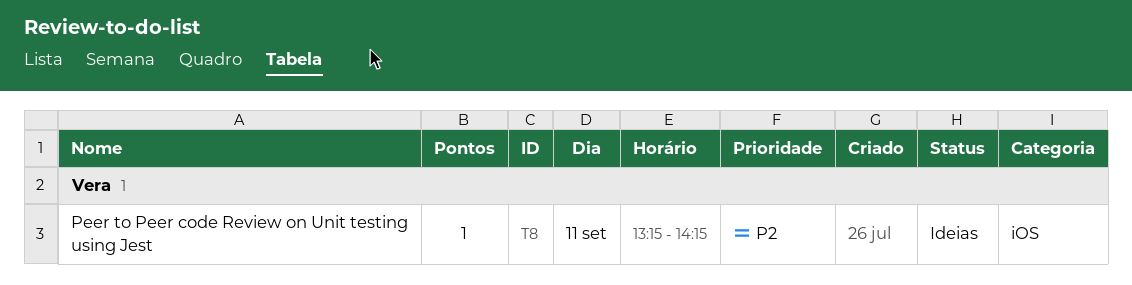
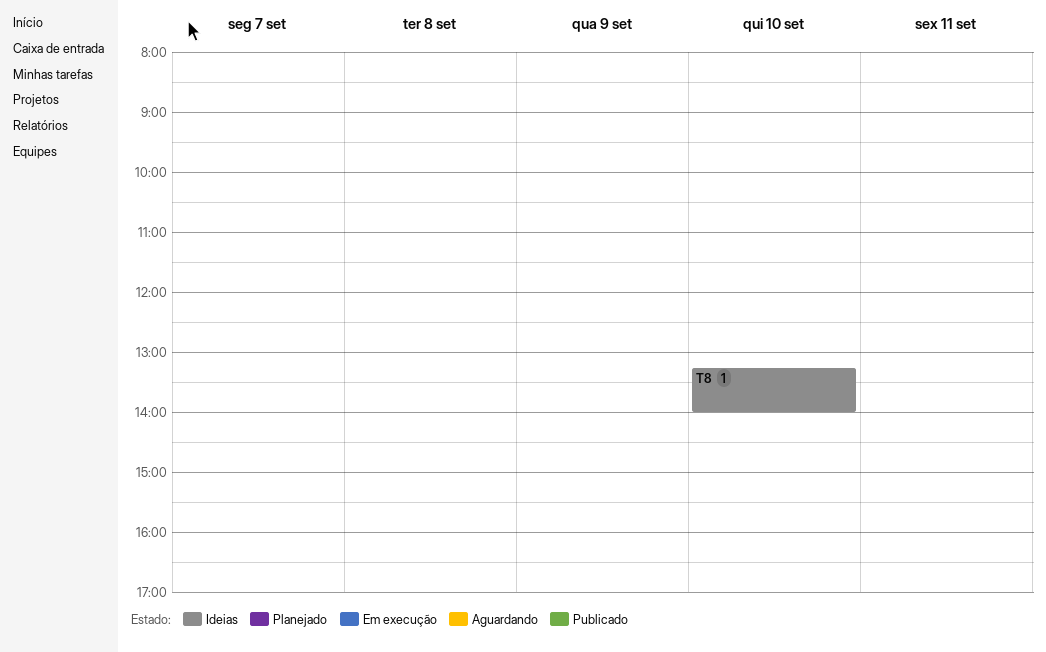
T8, day: Sep 11 -> Sep 10
T8, ends: 14:15 -> 14:00

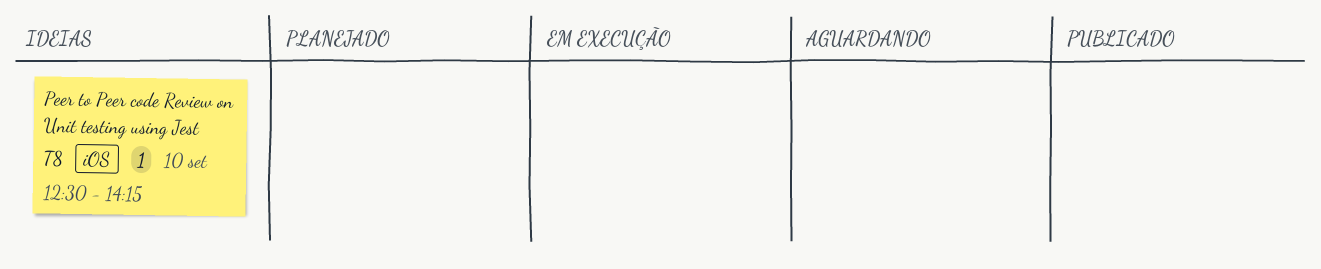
T8, begins: 13:15 -> 12:30
T8, ends: 14:00 -> 14:15

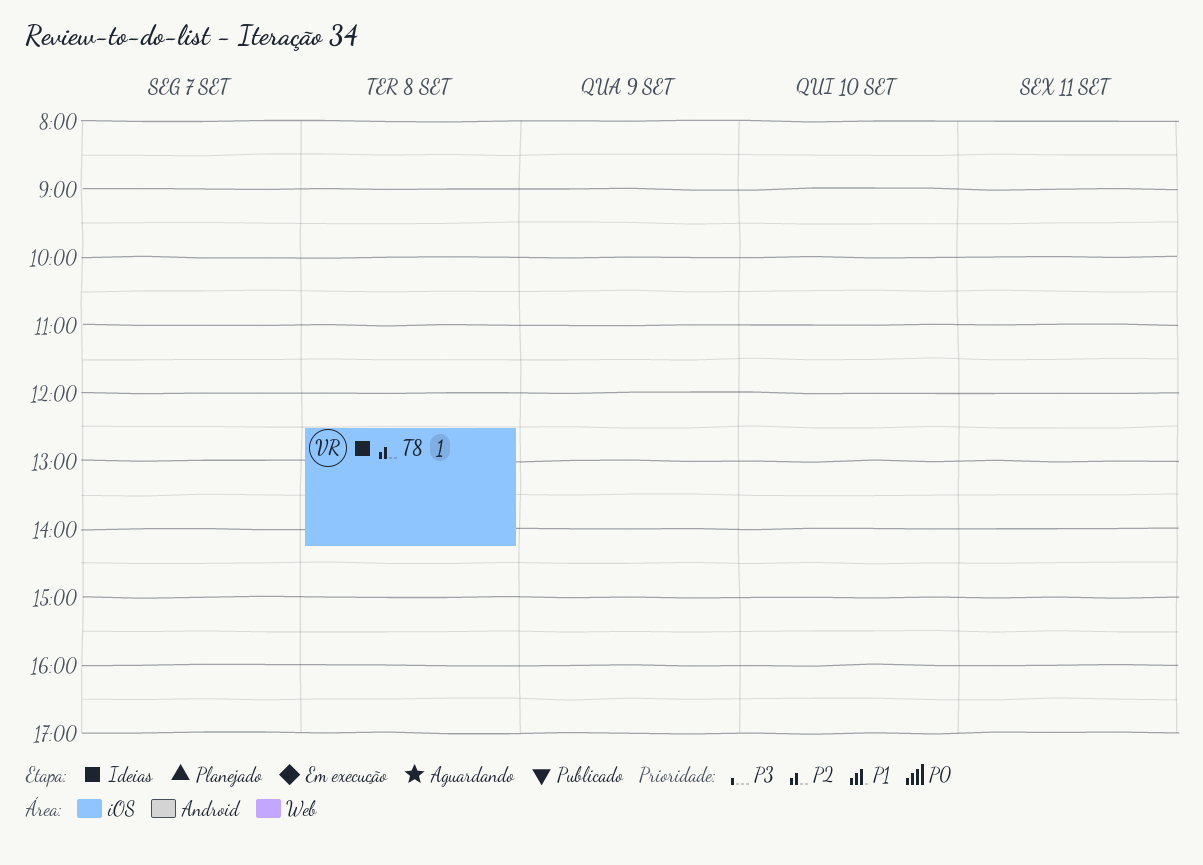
T8, day: Sep 10 -> Sep 8

